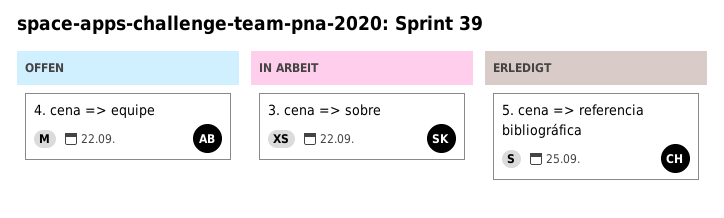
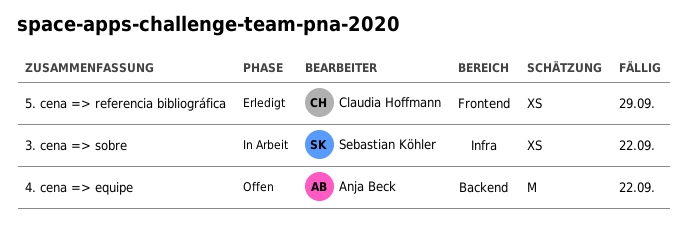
5. cena => referencia bibliográfica, estimate: S -> XS
5. cena => referencia bibliográfica, due: Sep 25 -> Sep 29

